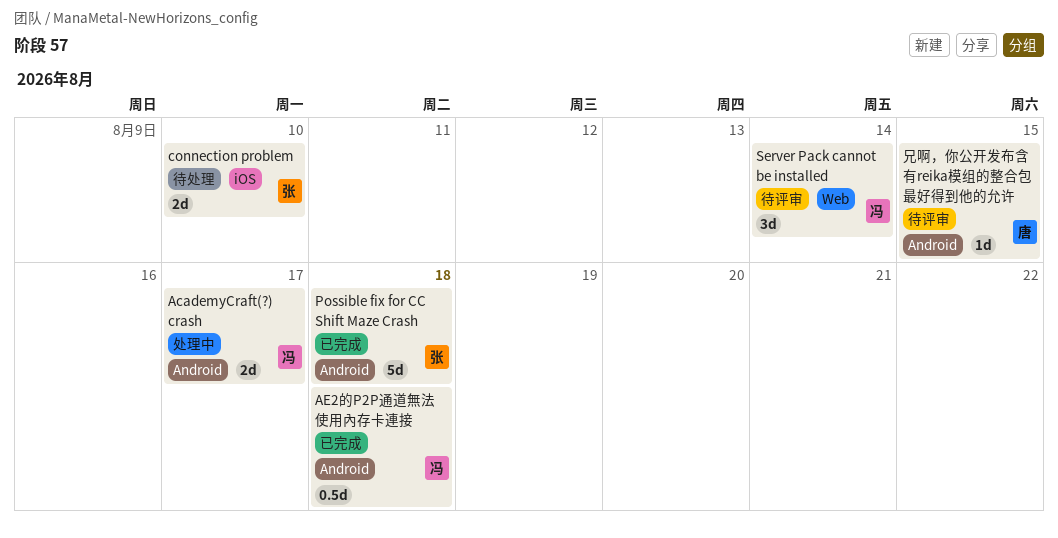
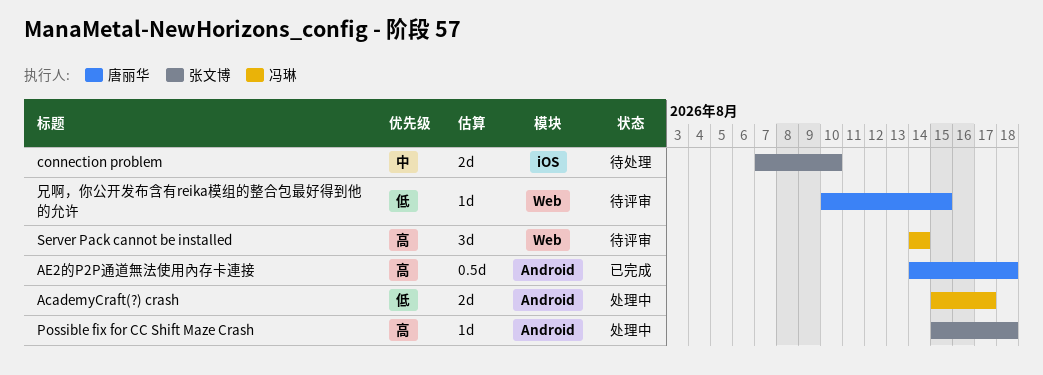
AE2的P2P通道無法使用內存卡連接, owner: 冯琳 -> 唐丽华
Possible fix for CC Shift Maze Crash, status: 已完成 -> 处理中
Possible fix for CC Shift Maze Crash, estimate: 5d -> 1d
兄啊，你公开发布含有reika模组的整合包最好得到他的允许, label: Android -> Web

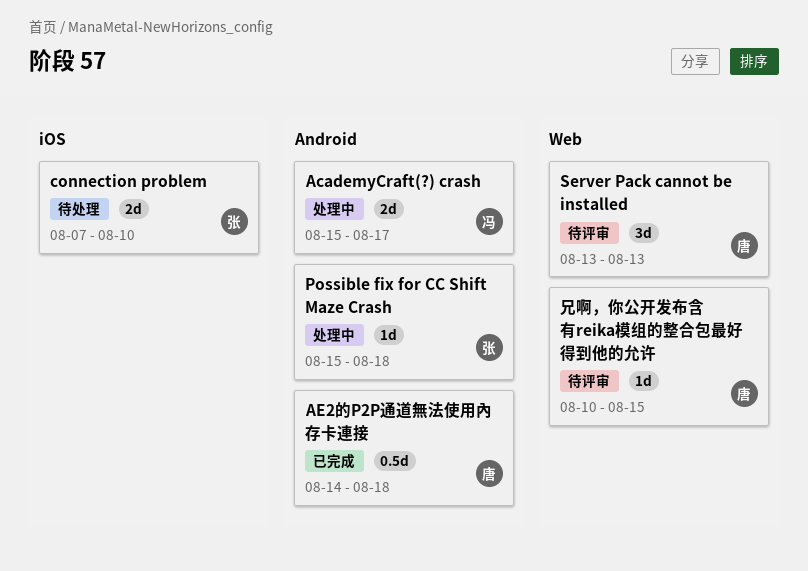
Server Pack cannot be installed, owner: 冯琳 -> 唐丽华
Server Pack cannot be installed, start: Aug 14 -> Aug 13
Server Pack cannot be installed, due: Aug 14 -> Aug 13

